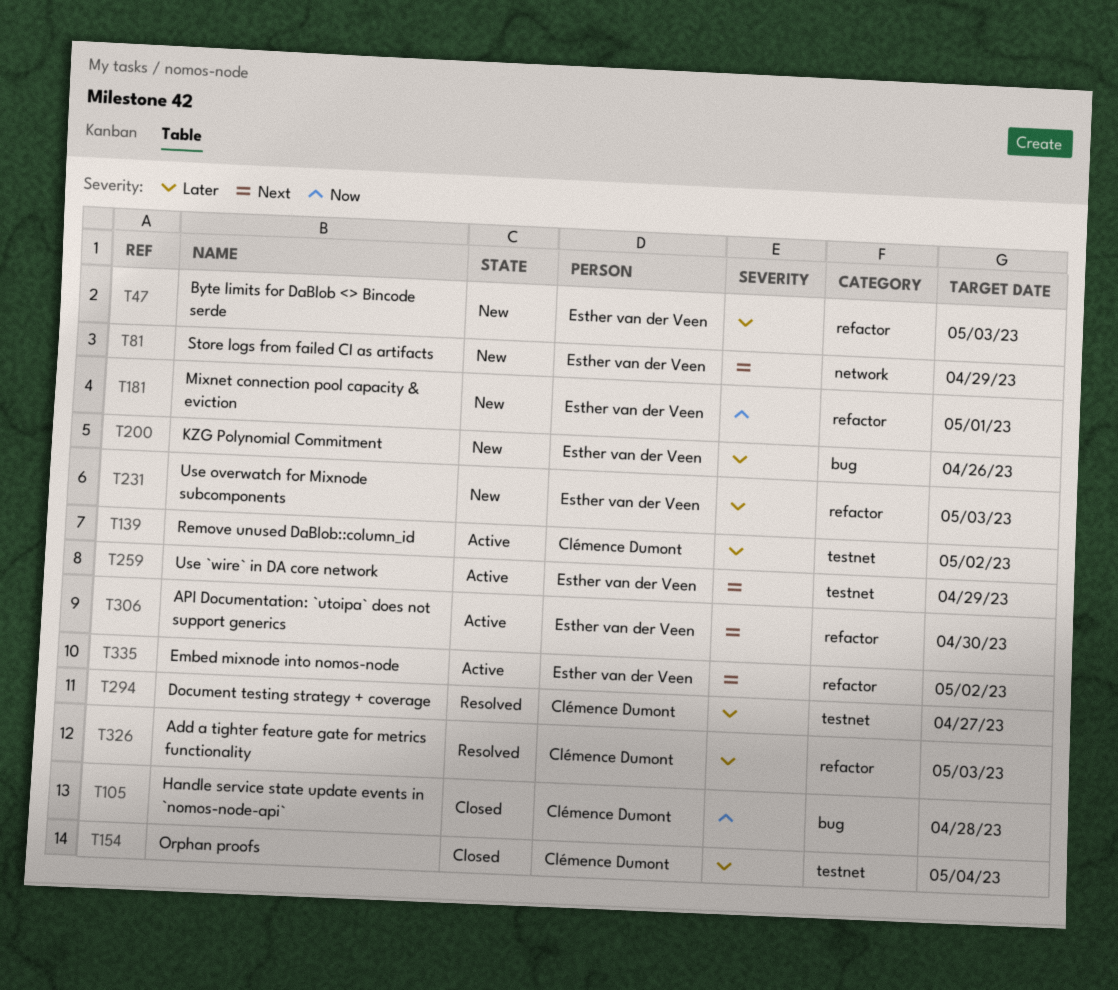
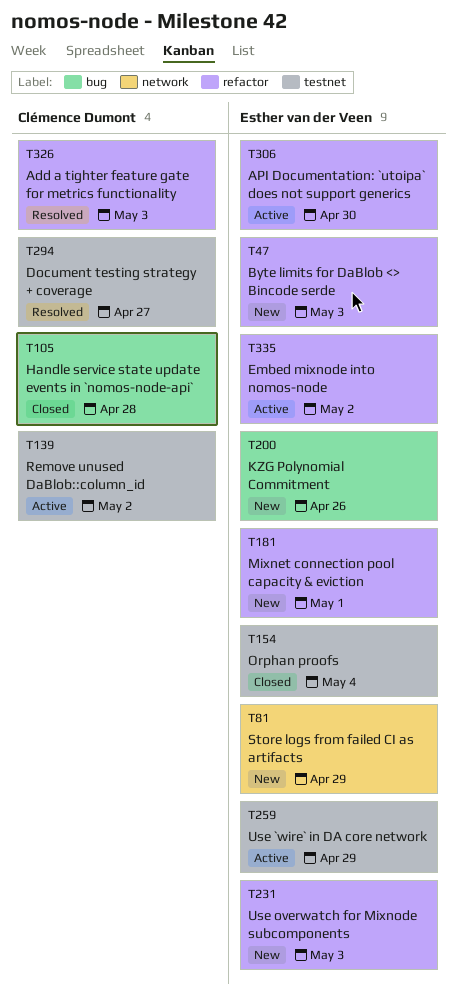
T154, owner: Clémence Dumont -> Esther van der Veen

